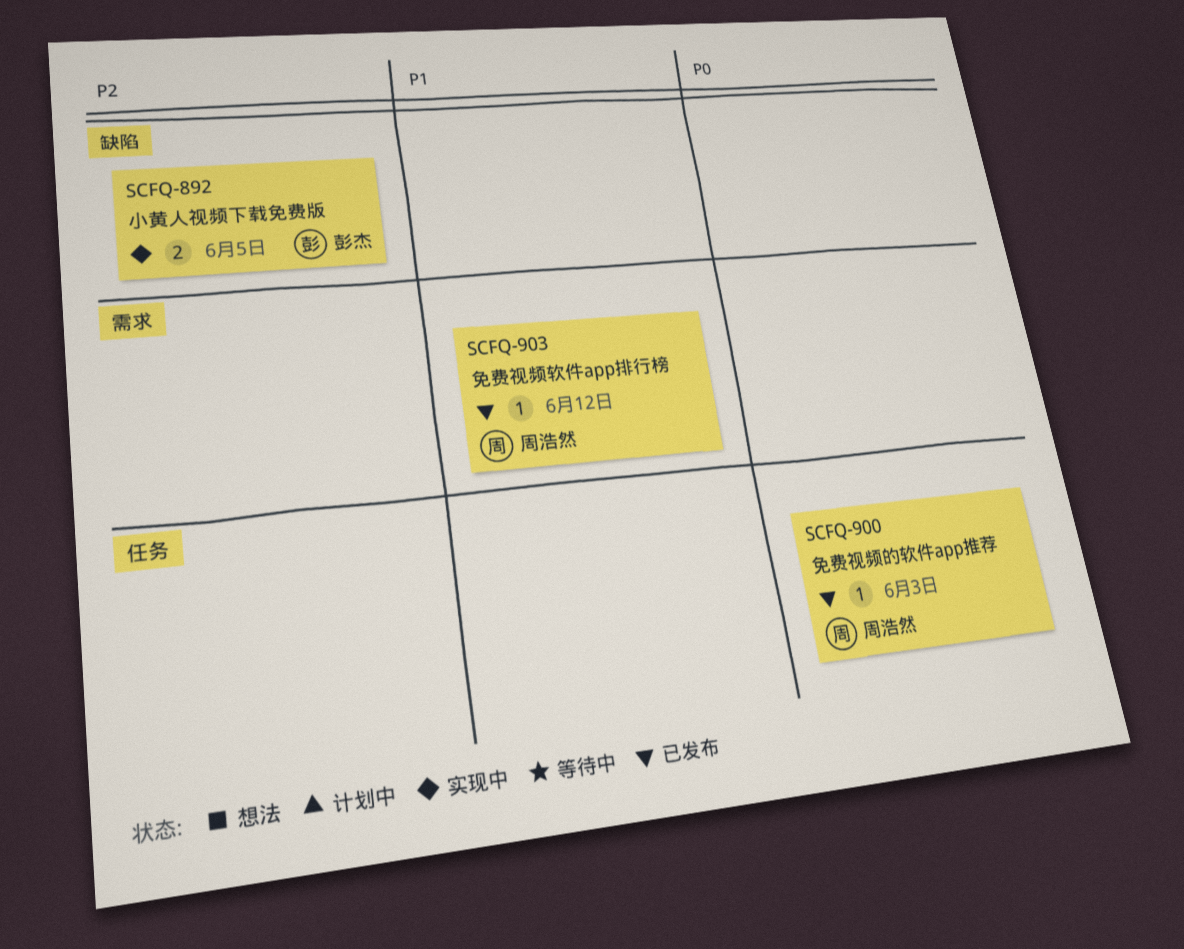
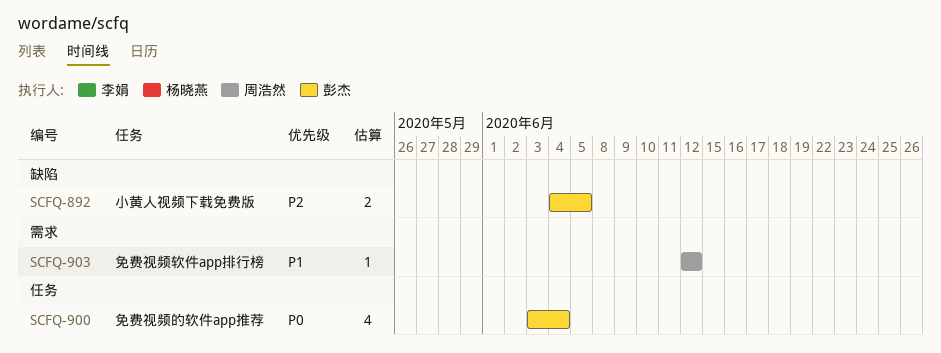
SCFQ-900, owner: 周浩然 -> 彭杰
SCFQ-900, estimate: 1 -> 4
SCFQ-900, due: Jun 3 -> Jun 4

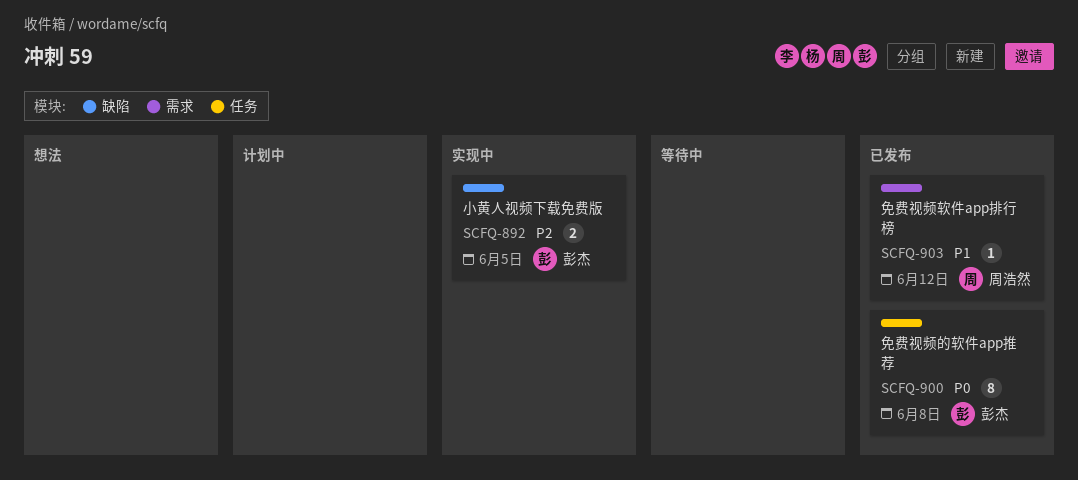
SCFQ-900, estimate: 4 -> 8
SCFQ-900, due: Jun 4 -> Jun 8

